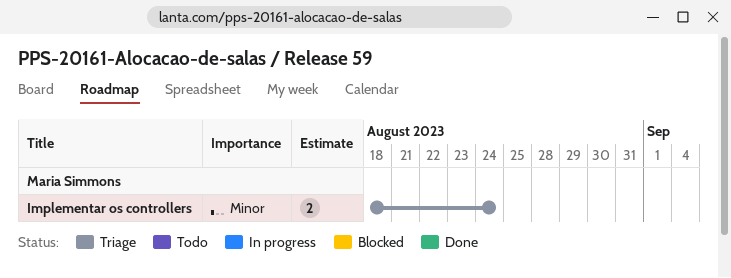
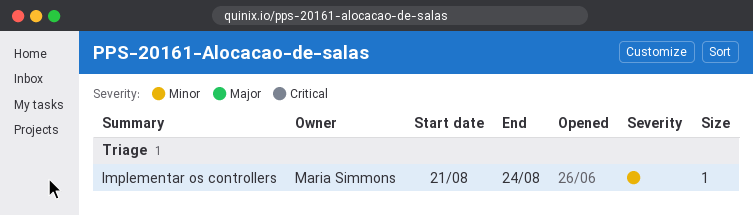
Implementar os controllers, estimate: 2 -> 1
Implementar os controllers, start: Aug 18 -> Aug 21

